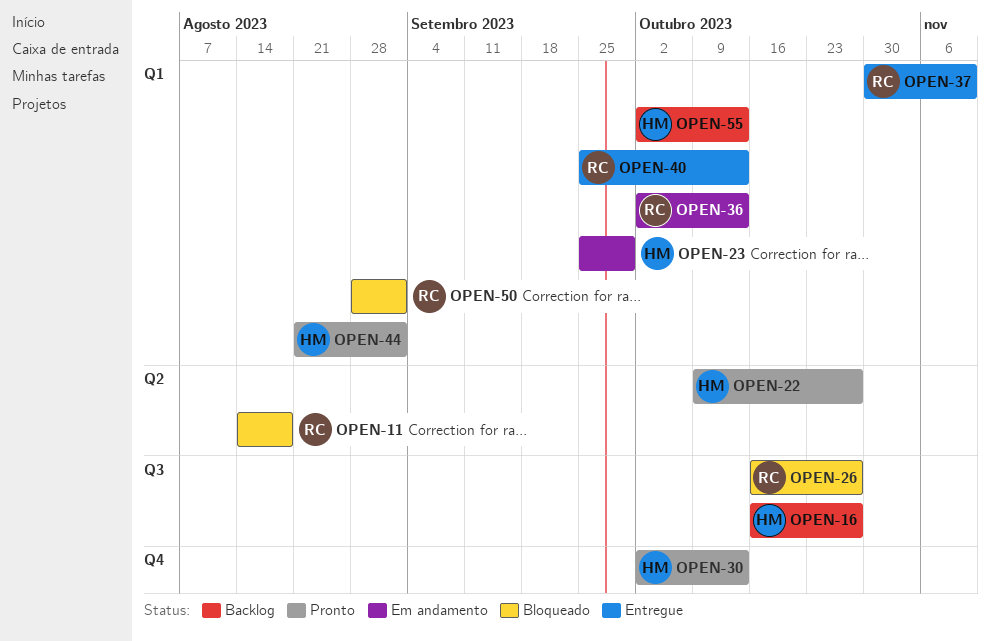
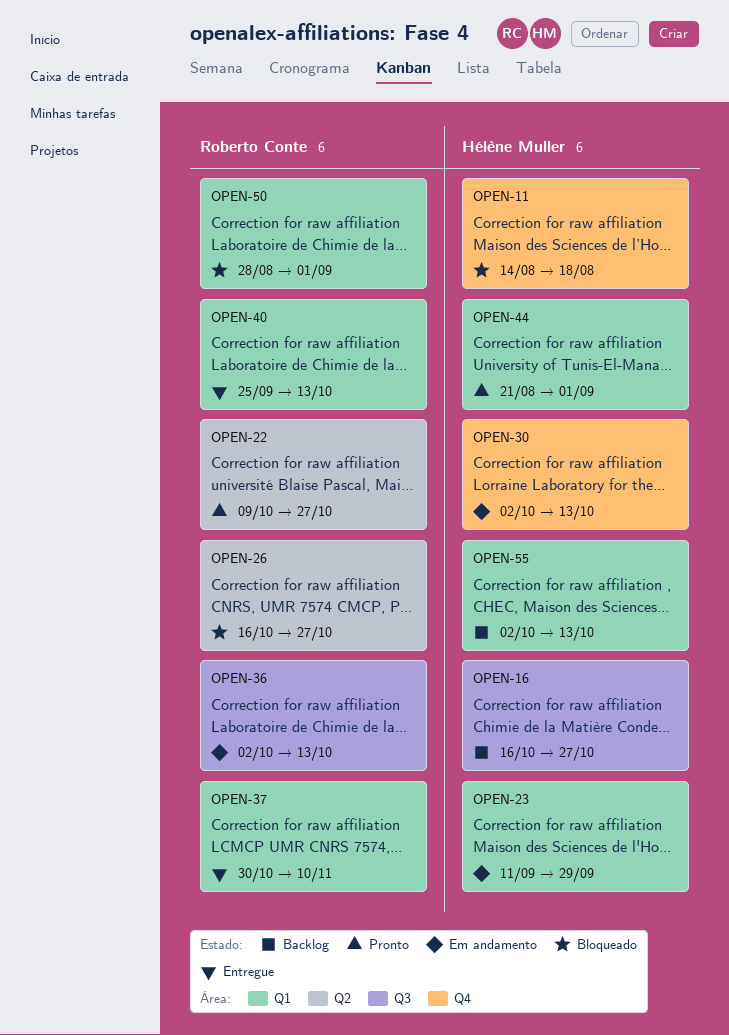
OPEN-11, owner: Roberto Conte -> Hélène Muller
OPEN-11, label: Q2 -> Q4
OPEN-22, owner: Hélène Muller -> Roberto Conte
OPEN-23, start: Sep 25 -> Sep 11
OPEN-26, label: Q3 -> Q2
OPEN-30, status: Pronto -> Em andamento
OPEN-36, label: Q1 -> Q3

